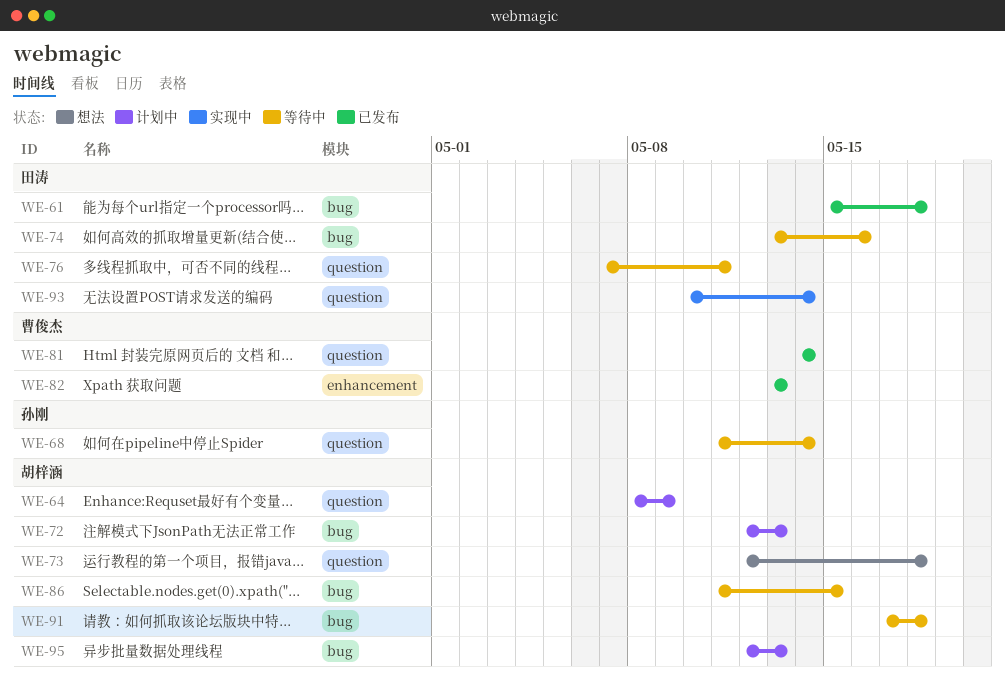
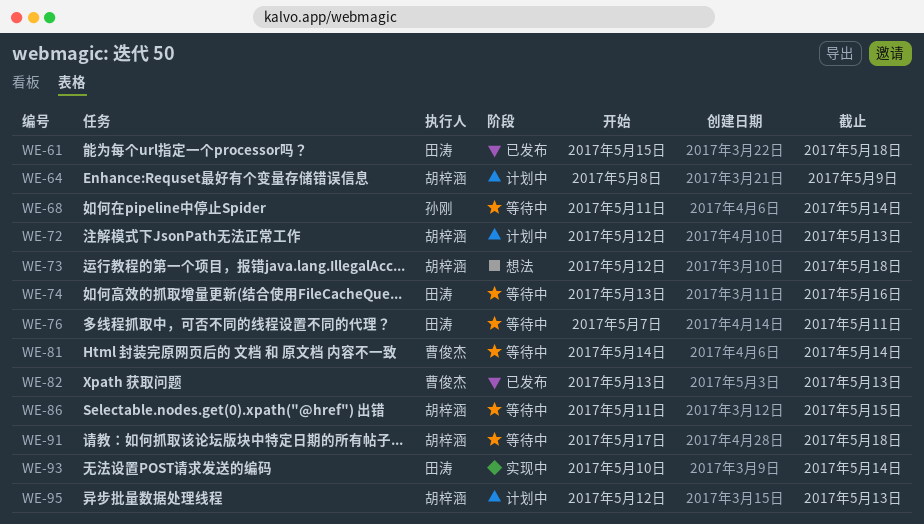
WE-81, status: 已发布 -> 等待中

